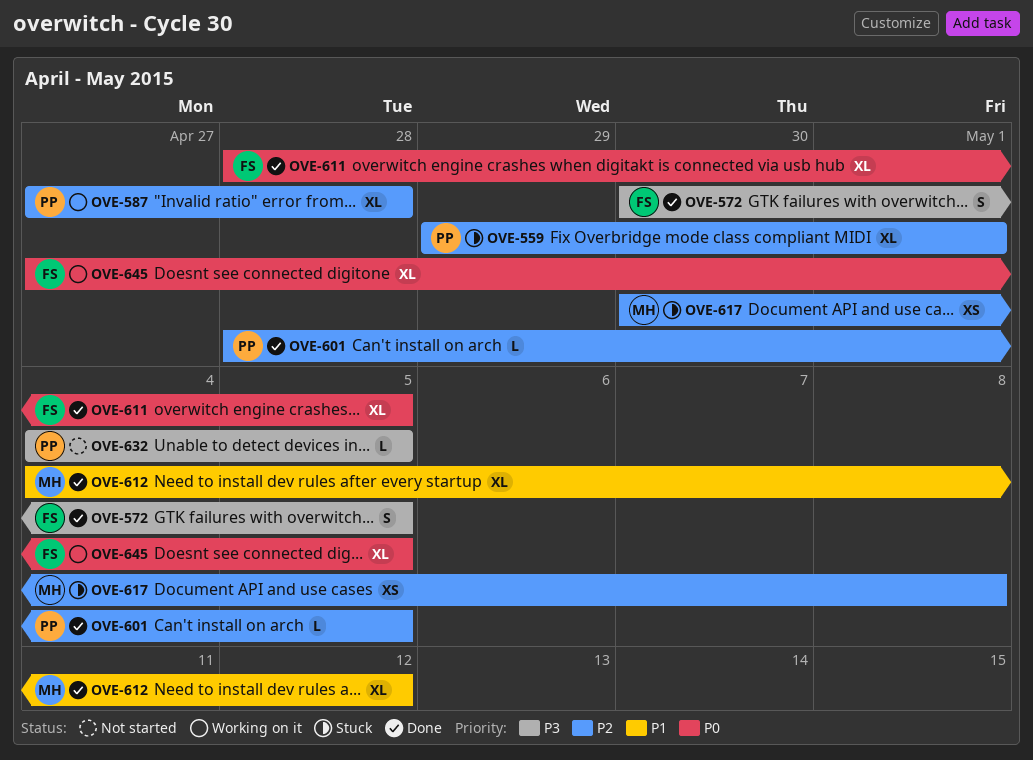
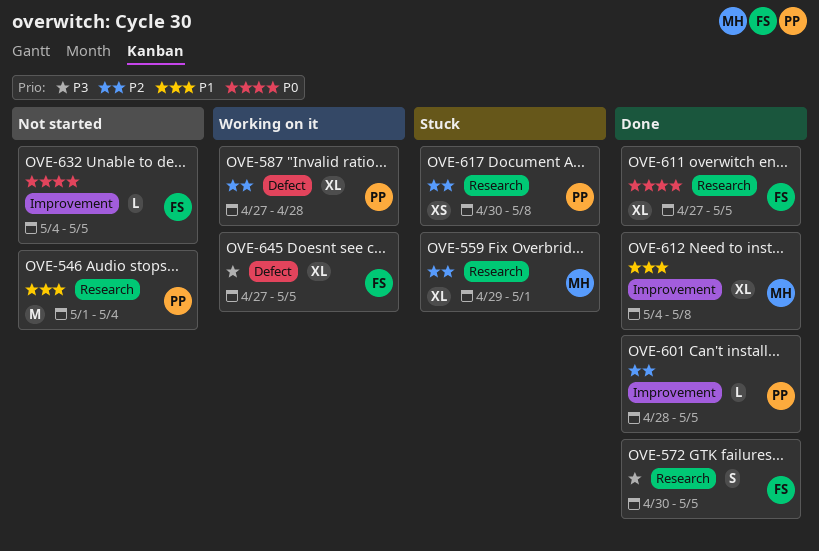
OVE-546: none -> present
OVE-559, owner: PP -> MH
OVE-611, start: Apr 28 -> Apr 27
OVE-612, due: May 12 -> May 8
OVE-617, owner: MH -> PP
OVE-632, owner: PP -> FS
OVE-632, priority: P3 -> P0
OVE-645, priority: P0 -> P3

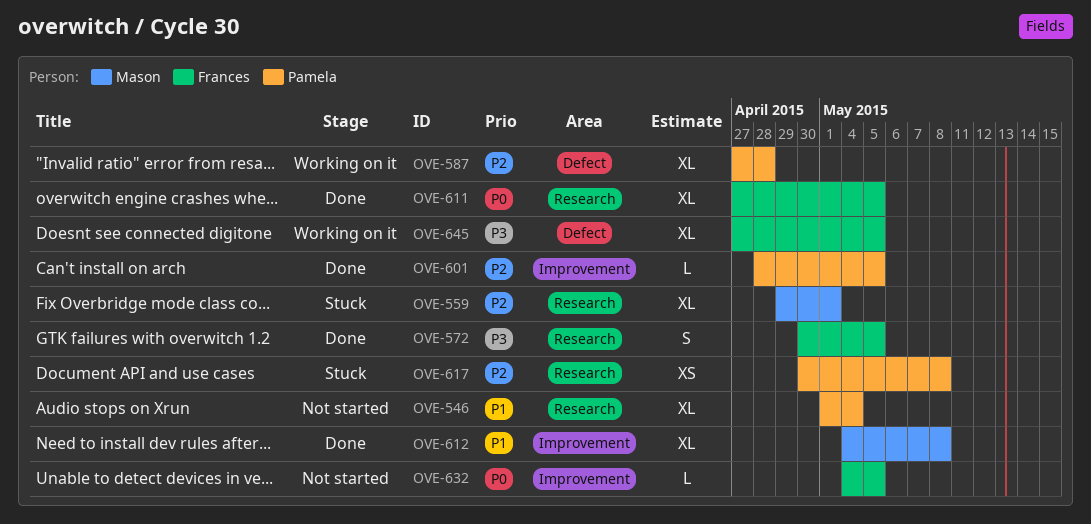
OVE-546, estimate: M -> XL

